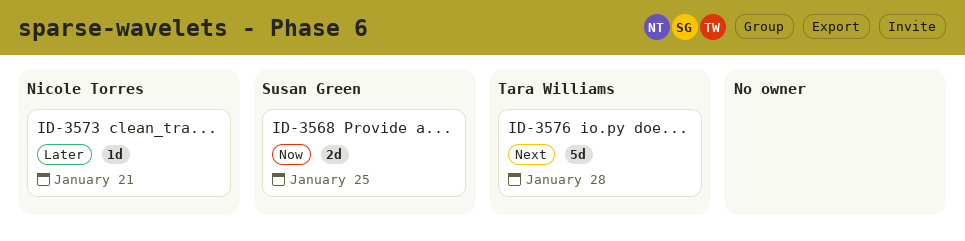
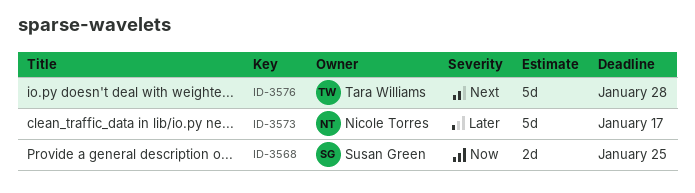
ID-3573, estimate: 1d -> 5d
ID-3573, due: Jan 21 -> Jan 17

